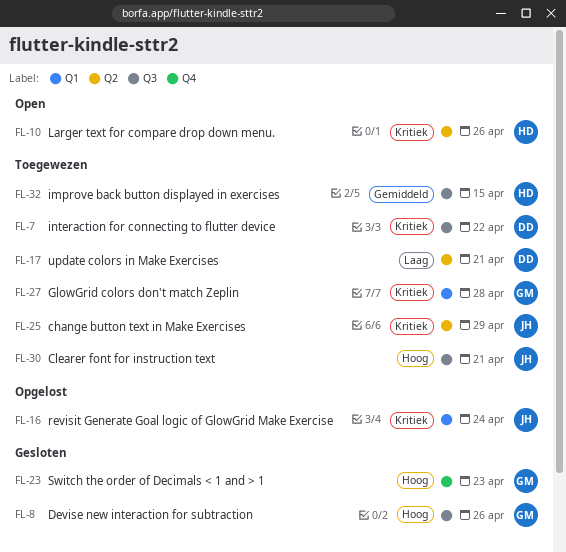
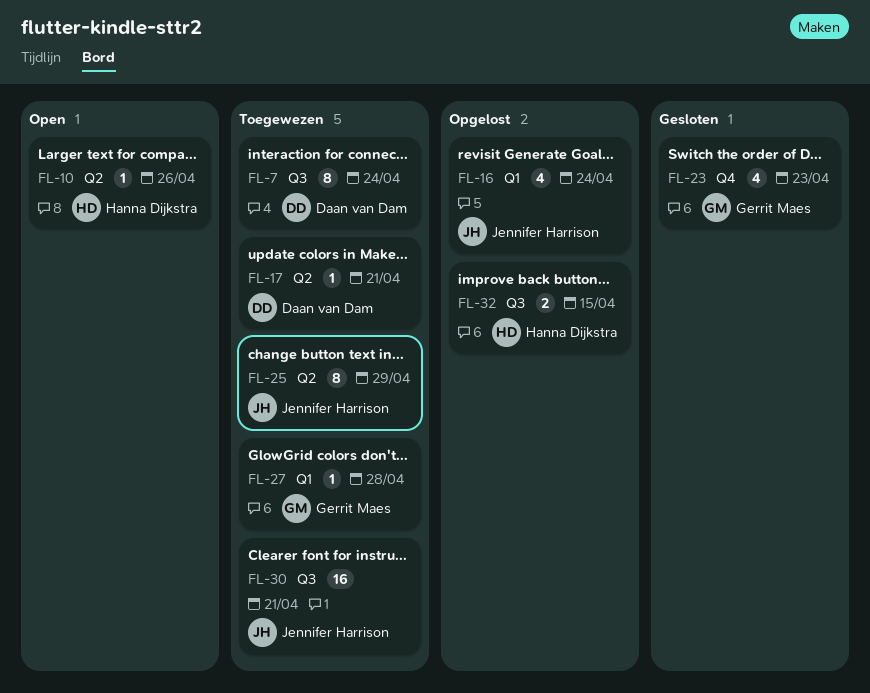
FL-7, due: Apr 22 -> Apr 24
FL-8: present -> none
FL-32, status: Toegewezen -> Opgelost

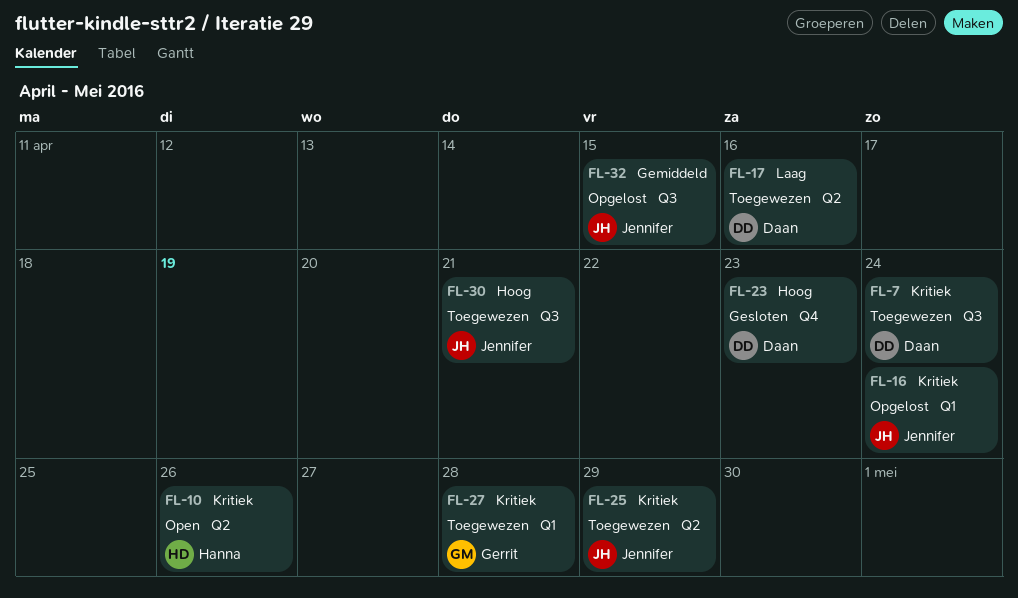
FL-17, due: Apr 21 -> Apr 16
FL-23, owner: Gerrit Maes -> Daan van Dam
FL-32, owner: Hanna Dijkstra -> Jennifer Harrison

